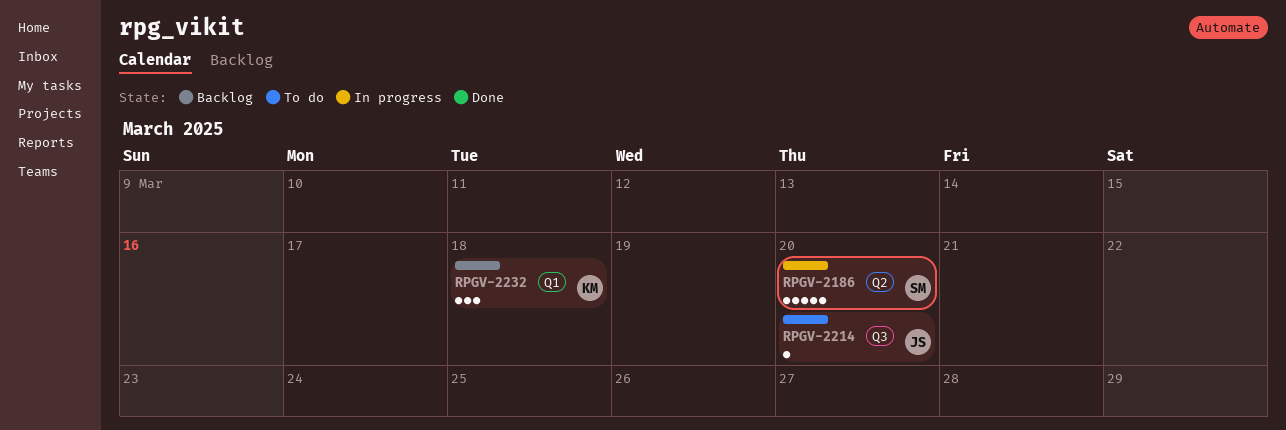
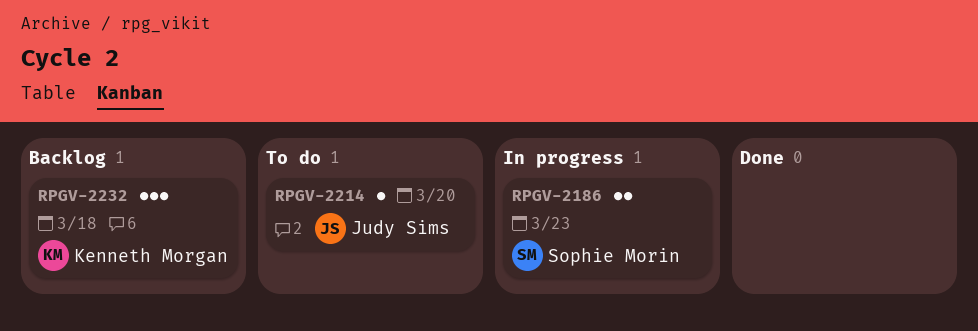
RPGV-2186, estimate: 5 -> 2
RPGV-2186, due: Mar 20 -> Mar 23

